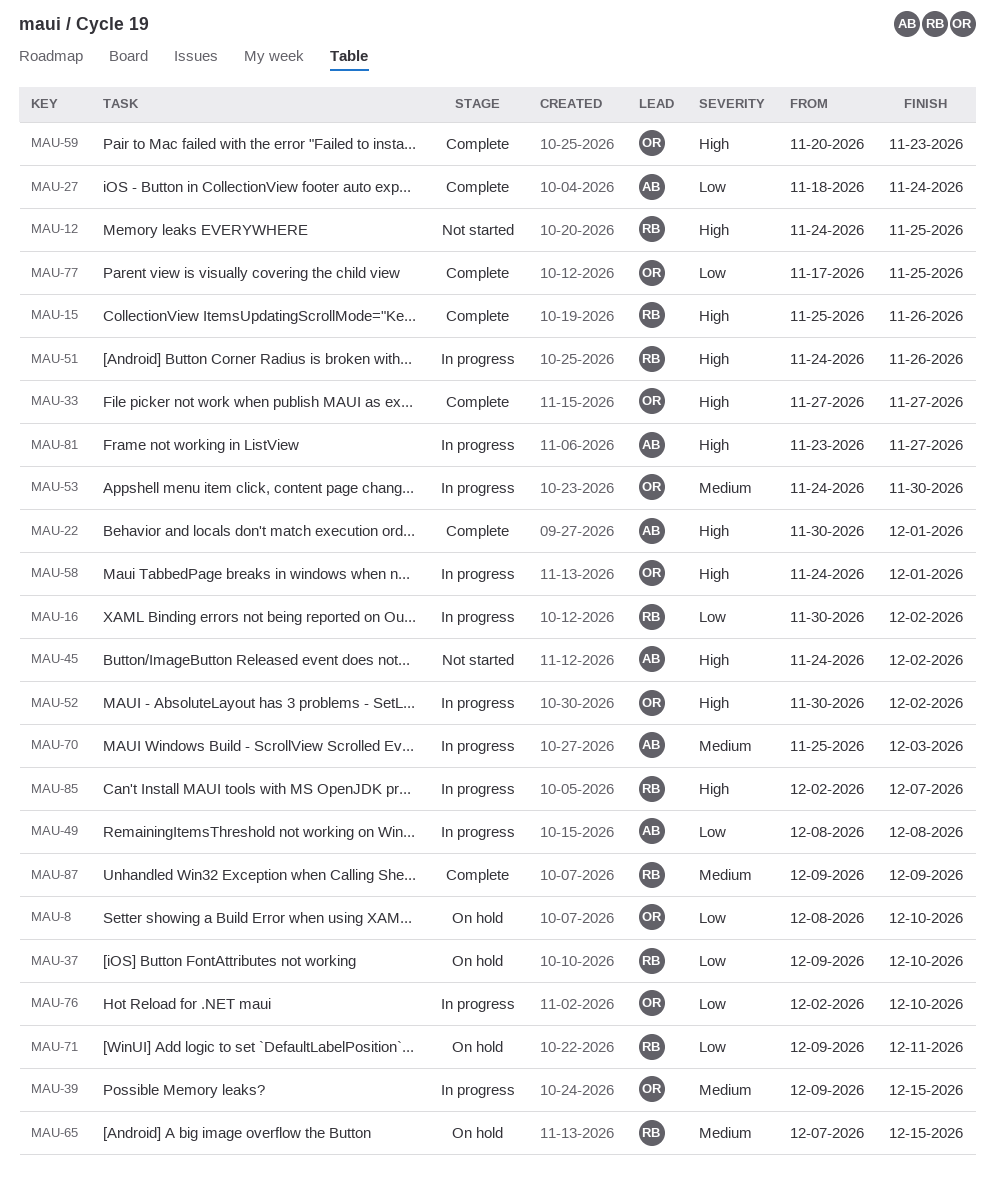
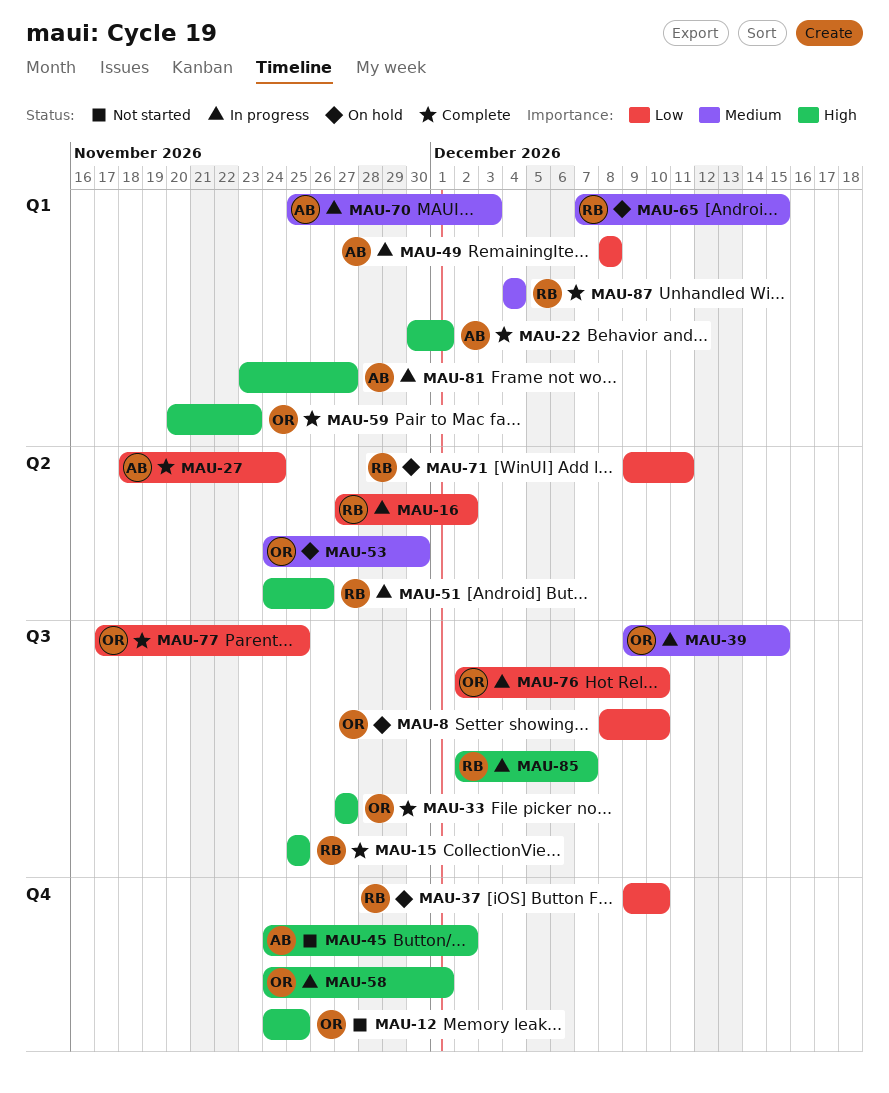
MAU-12, owner: RB -> OR
MAU-15, due: Nov 26 -> Nov 25
MAU-16, start: Nov 30 -> Nov 27
MAU-52: present -> none
MAU-53, status: In progress -> On hold
MAU-87, start: Dec 9 -> Dec 4
MAU-87, due: Dec 9 -> Dec 4

